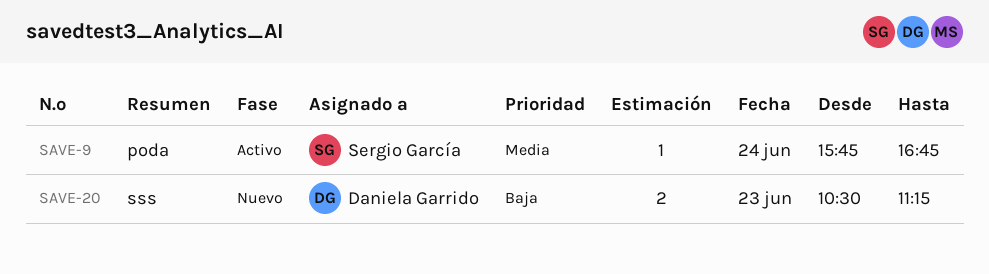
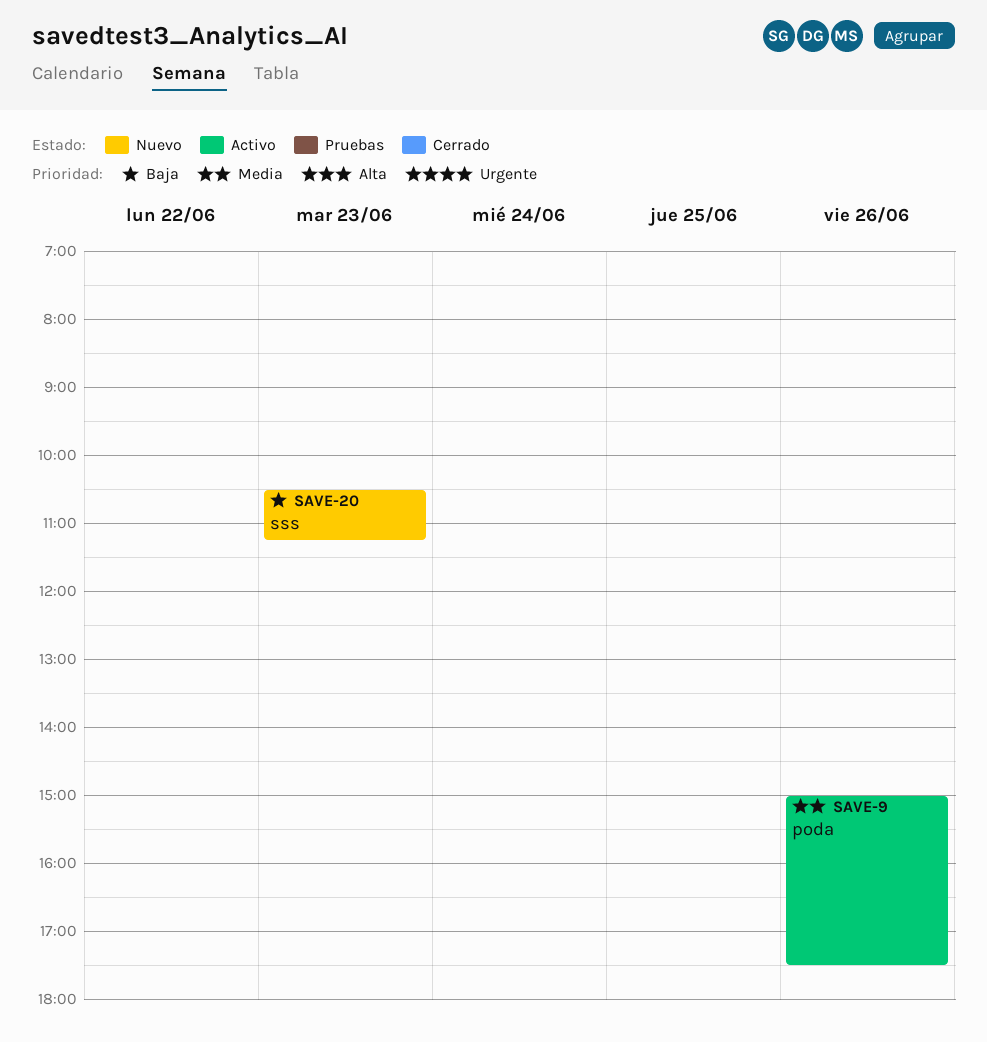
SAVE-9, day: Jun 24 -> Jun 26
SAVE-9, begins: 15:45 -> 15:00
SAVE-9, ends: 16:45 -> 17:30

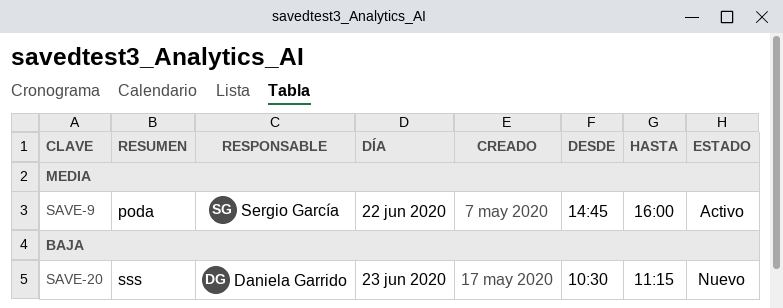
SAVE-9, day: Jun 26 -> Jun 22
SAVE-9, begins: 15:00 -> 14:45
SAVE-9, ends: 17:30 -> 16:00

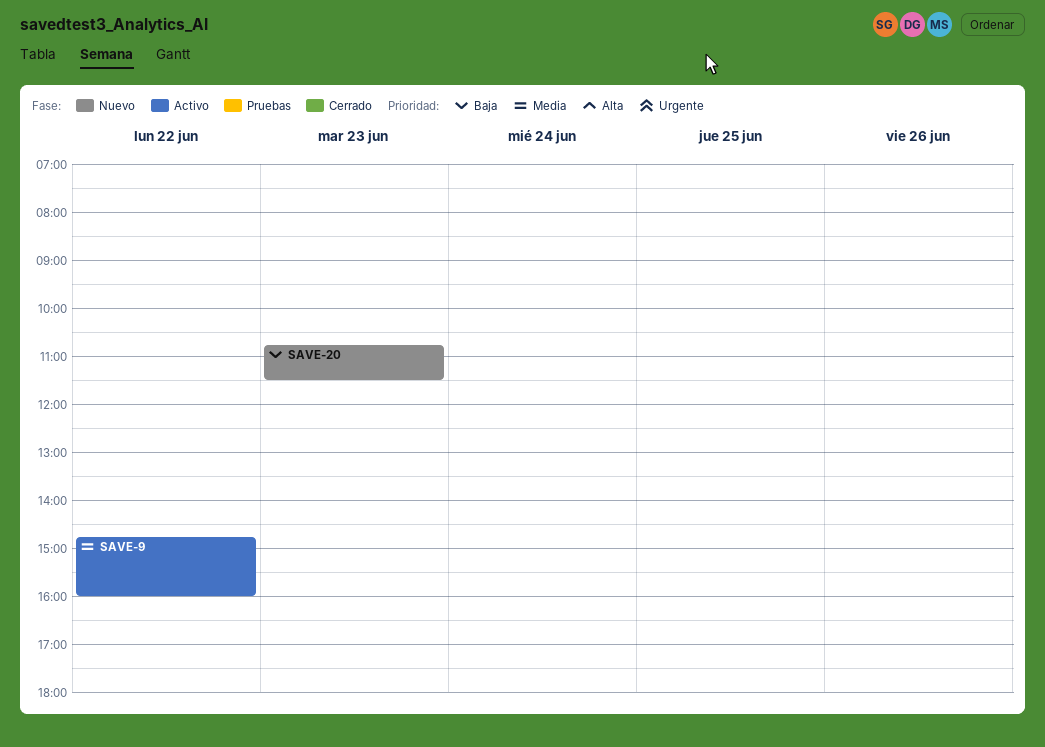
SAVE-20, begins: 10:30 -> 10:45
SAVE-20, ends: 11:15 -> 11:30

